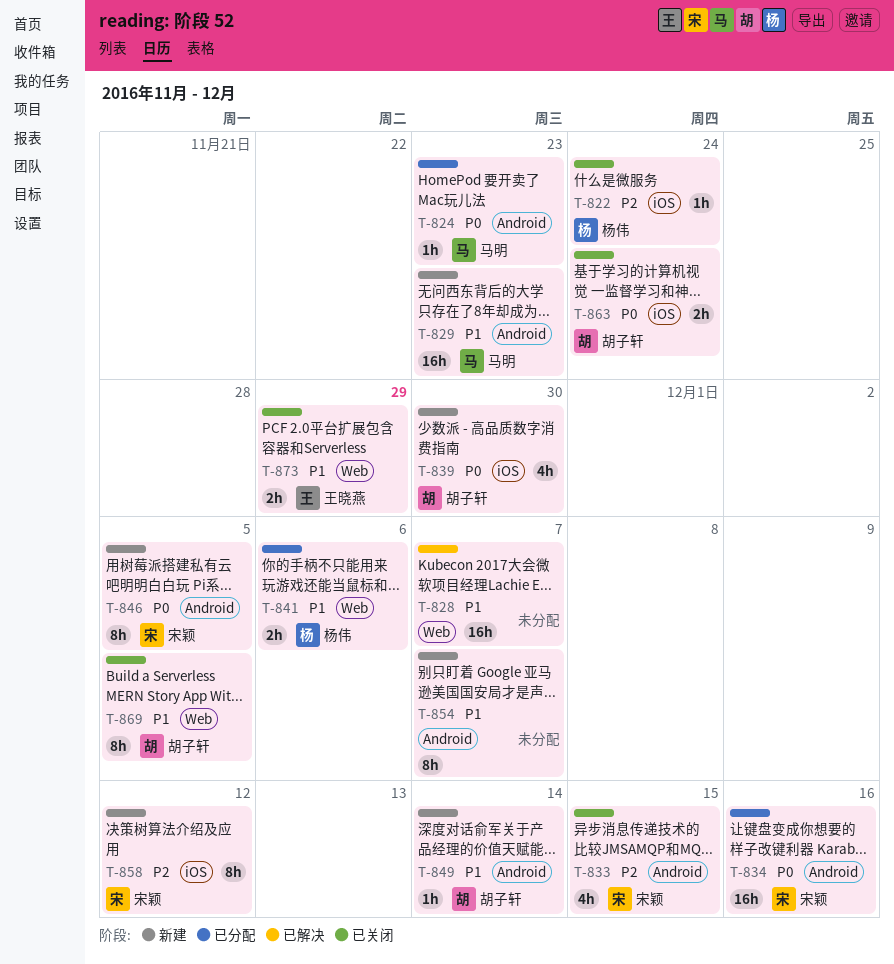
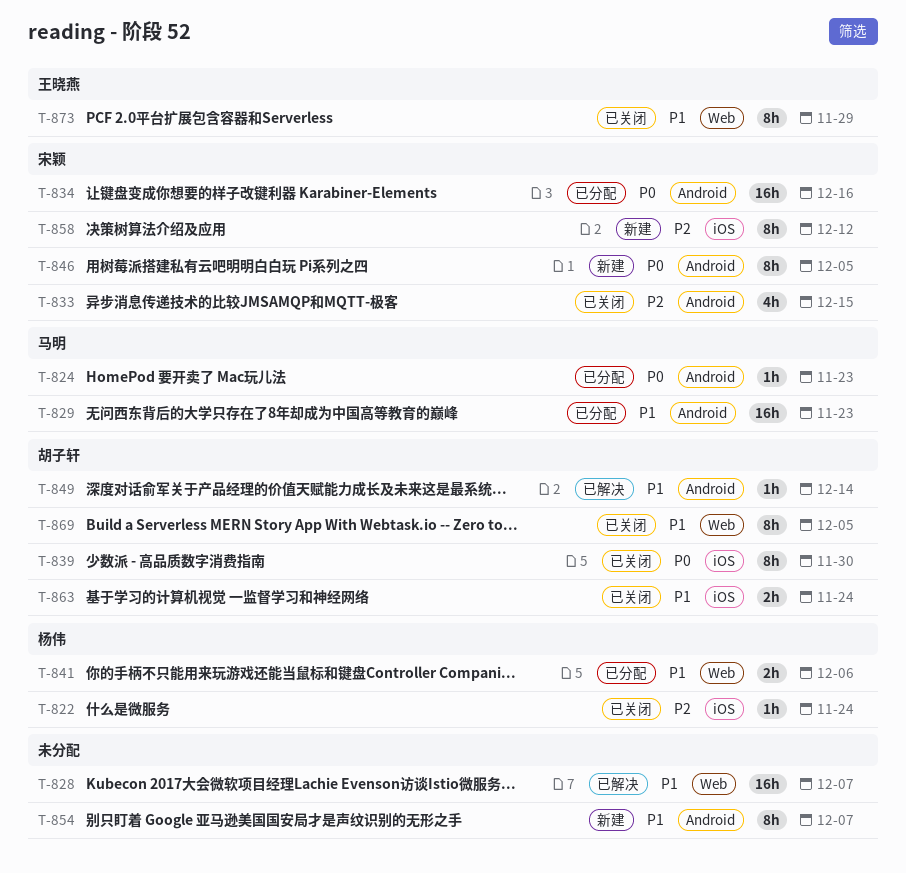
T-829, status: 新建 -> 已分配
T-839, status: 新建 -> 已关闭
T-839, estimate: 4h -> 8h
T-849, status: 新建 -> 已解决
T-863, priority: P0 -> P1
T-873, estimate: 2h -> 8h

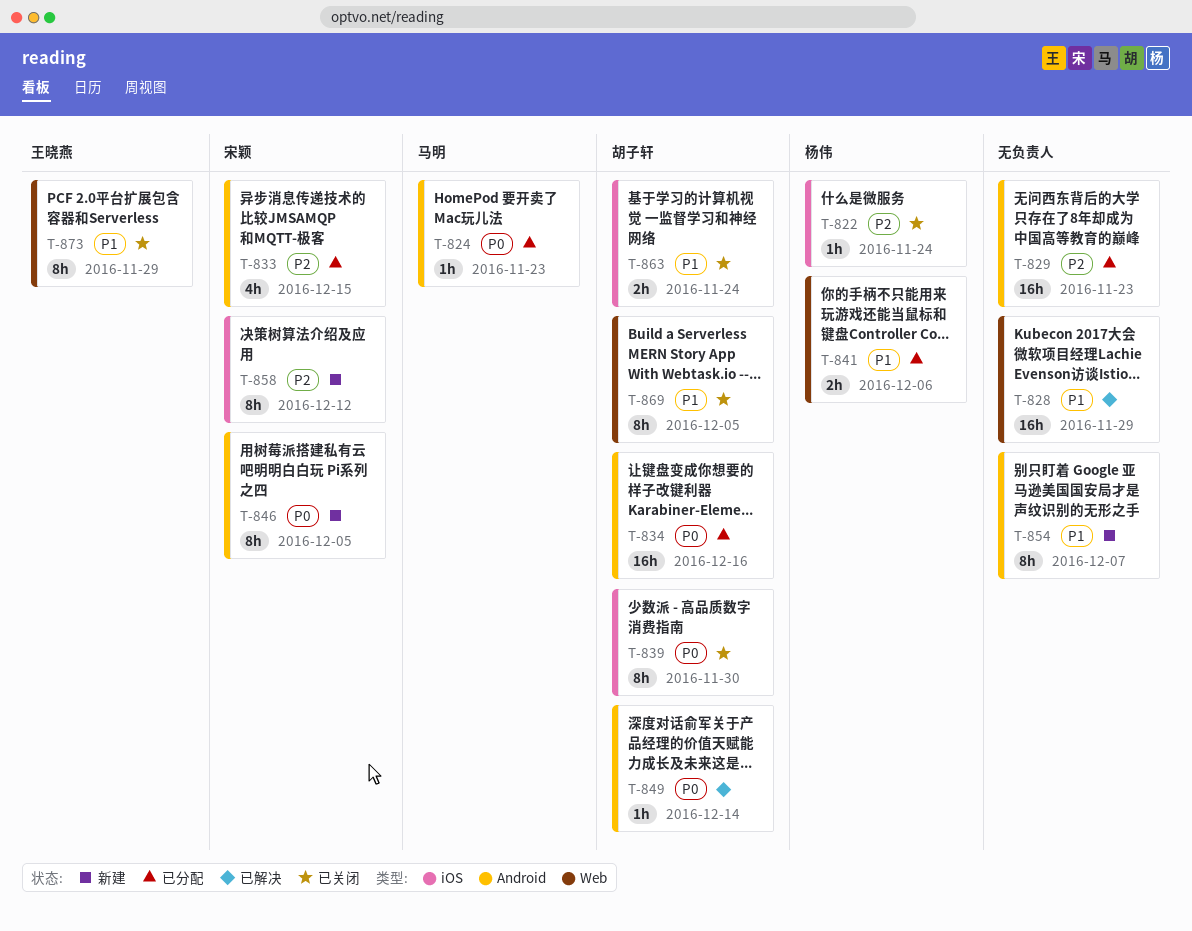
T-828, due: Dec 7 -> Nov 29
T-829, owner: 马明 -> none
T-829, priority: P1 -> P2
T-833, status: 已关闭 -> 已分配
T-834, owner: 宋颖 -> 胡子轩
T-849, priority: P1 -> P0

